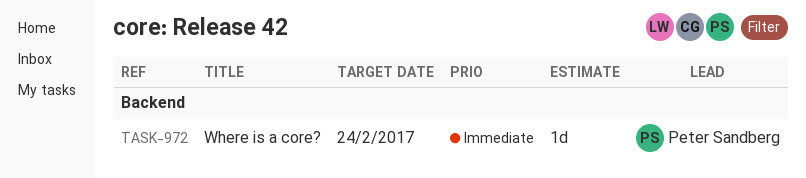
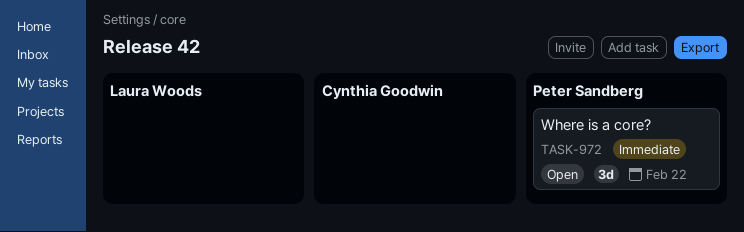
TASK-972, estimate: 1d -> 3d
TASK-972, due: Feb 24 -> Feb 22

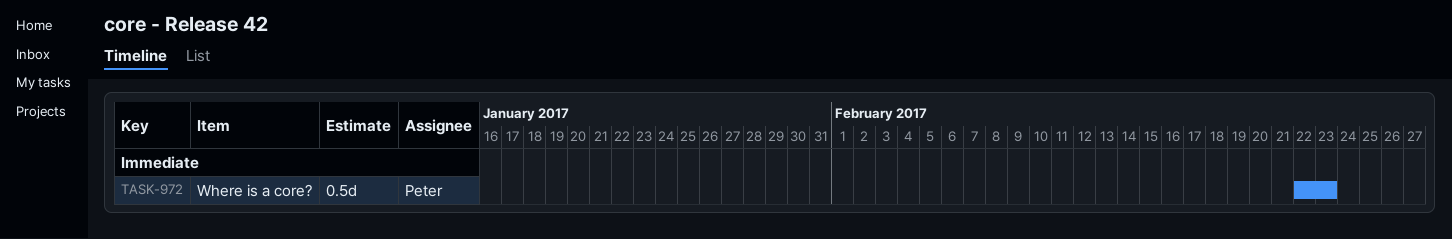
TASK-972, estimate: 3d -> 0.5d
TASK-972, due: Feb 22 -> Feb 23

